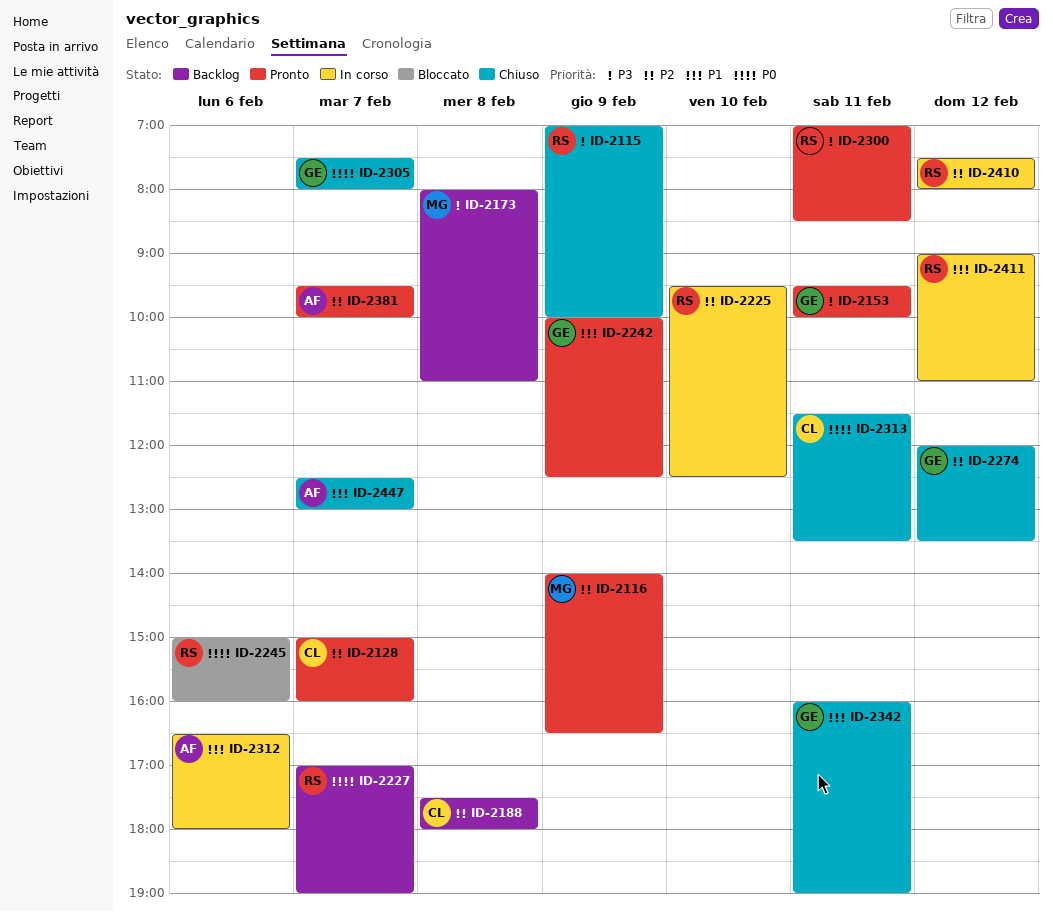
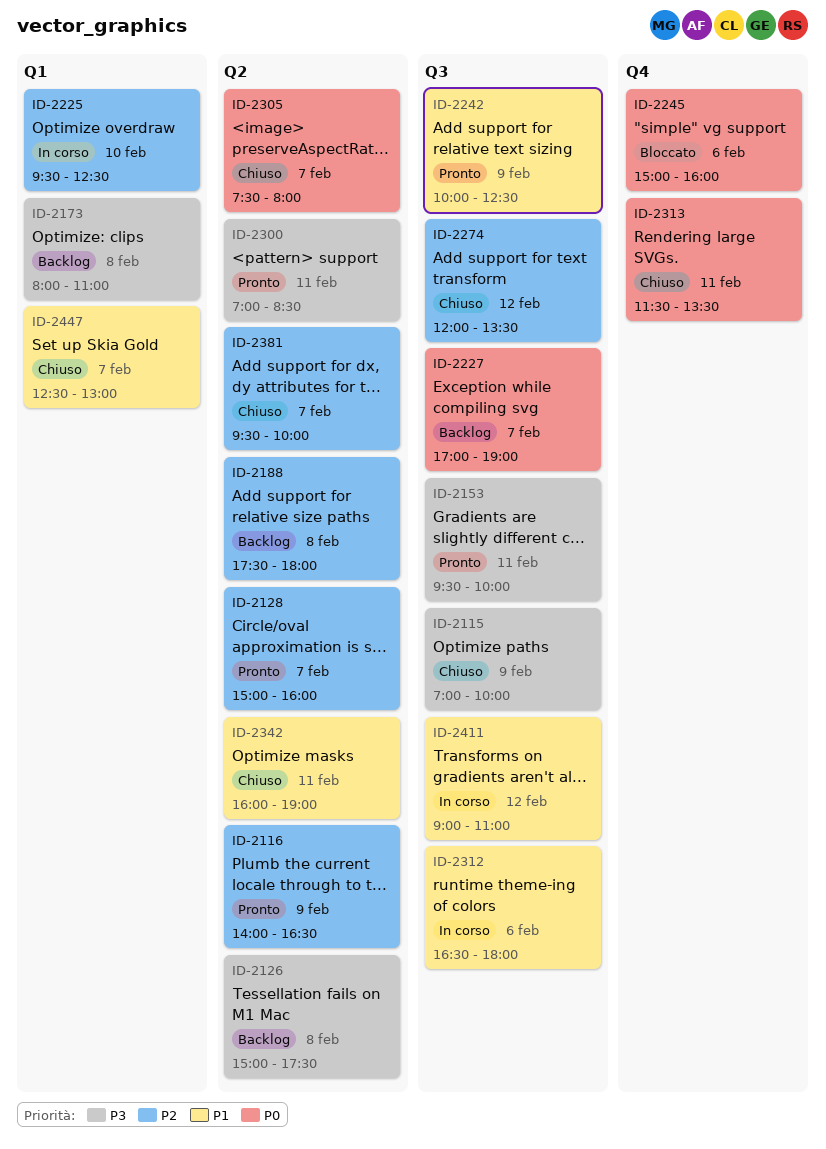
ID-2126: none -> present
ID-2381, status: Pronto -> Chiuso
ID-2410: present -> none

